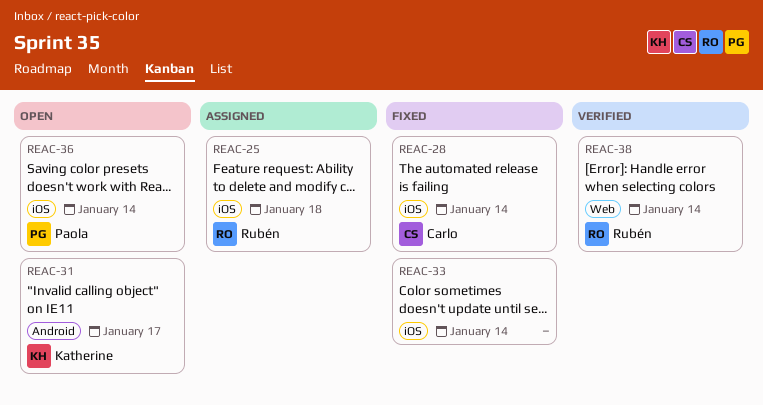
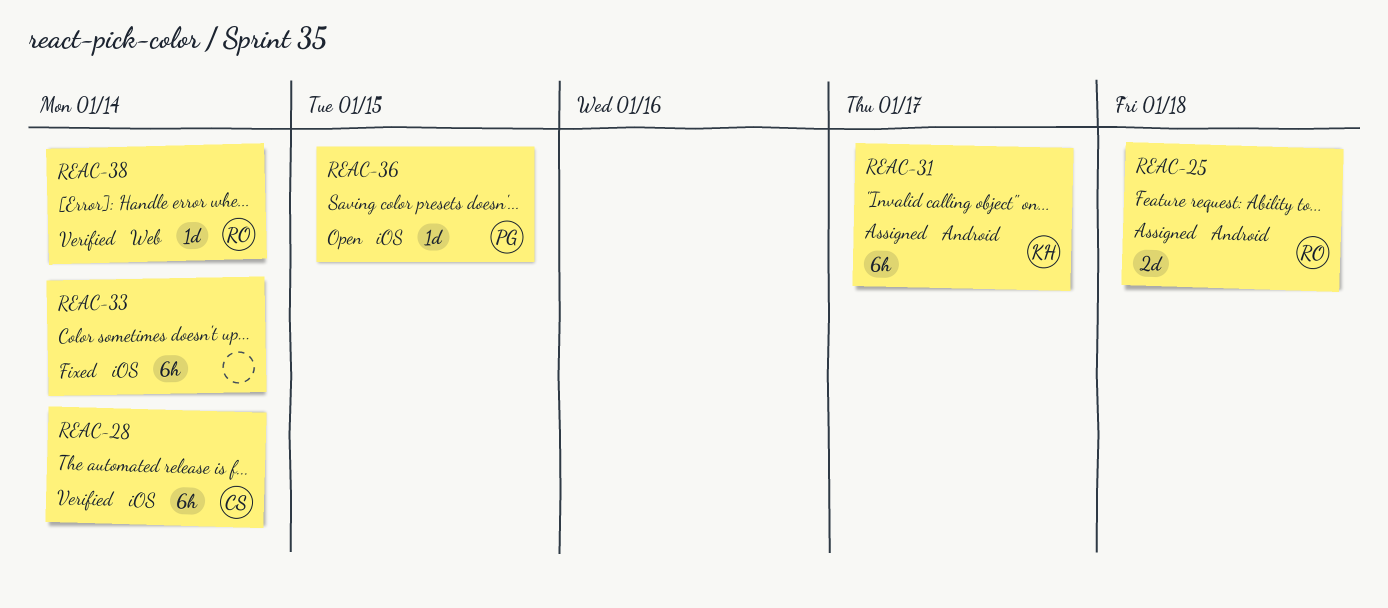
REAC-25, label: iOS -> Android
REAC-28, status: Fixed -> Verified
REAC-31, status: Open -> Assigned
REAC-36, due: Jan 14 -> Jan 15

